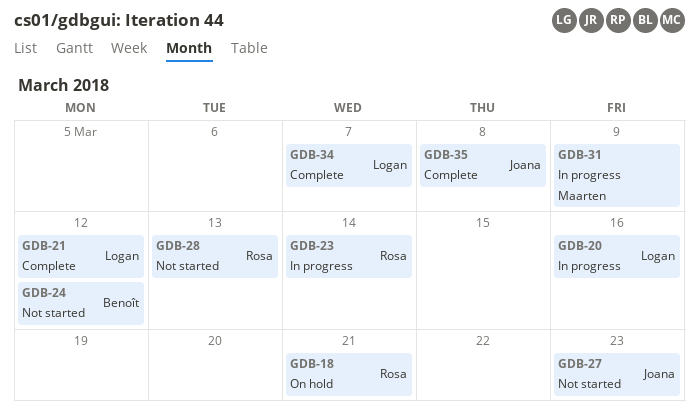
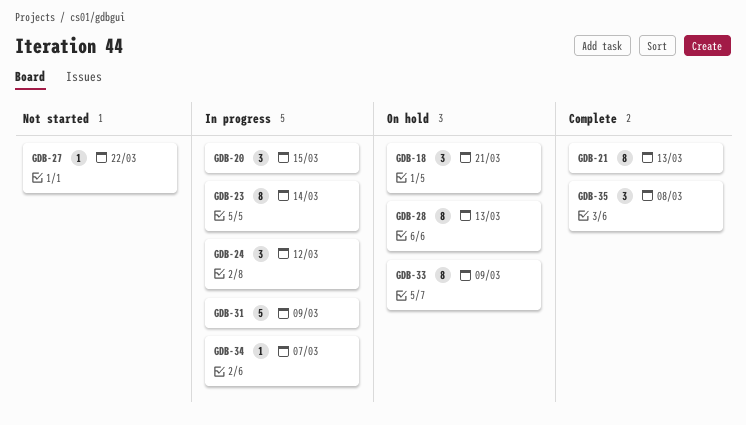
GDB-20, due: Mar 16 -> Mar 15
GDB-21, due: Mar 12 -> Mar 13
GDB-24, status: Not started -> In progress
GDB-27, due: Mar 23 -> Mar 22
GDB-28, status: Not started -> On hold
GDB-33: none -> present
GDB-34, status: Complete -> In progress

